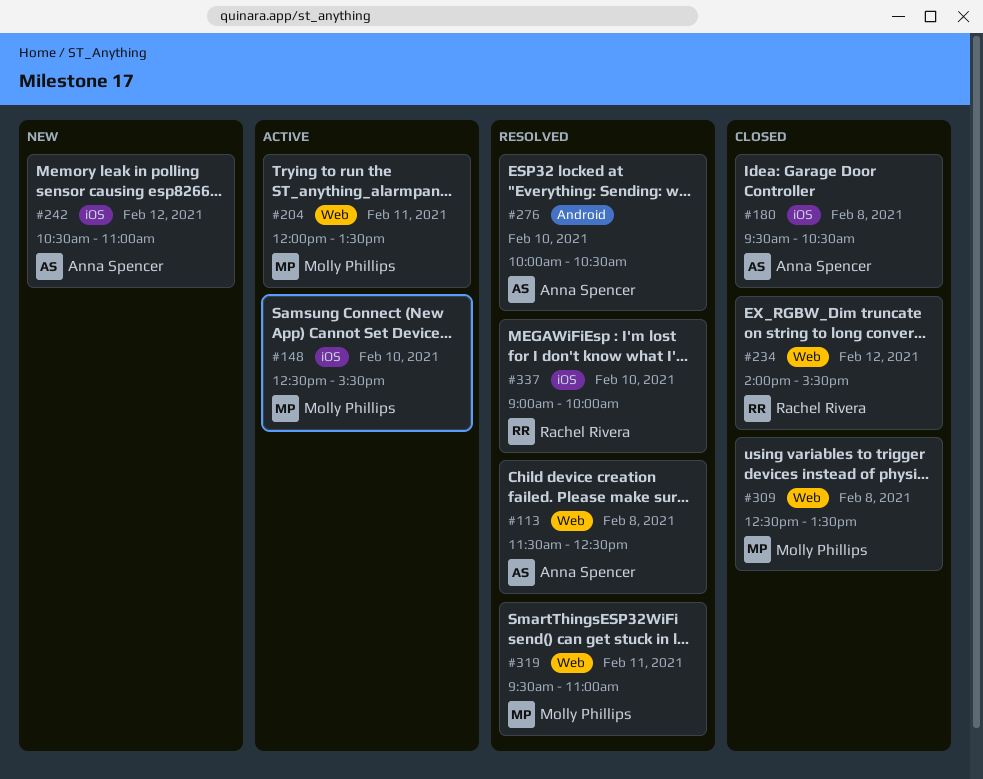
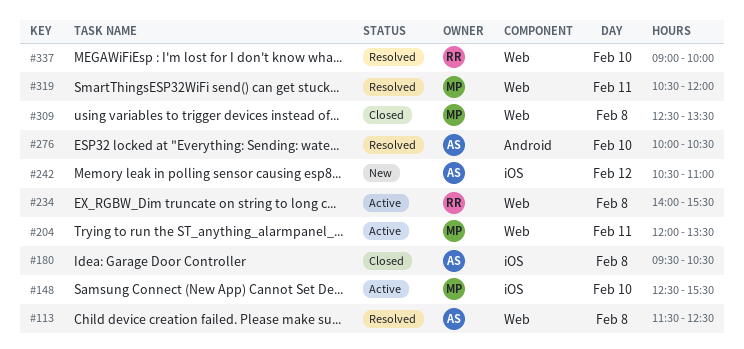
#234, status: Closed -> Active
#234, day: Feb 12 -> Feb 8
#319, begins: 09:30 -> 10:30
#319, ends: 11:00 -> 12:00
#337, label: iOS -> Web

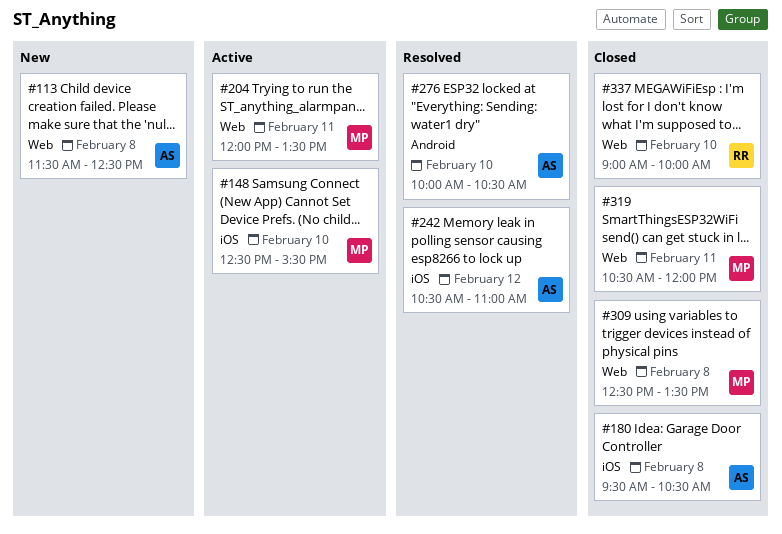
#113, status: Resolved -> New
#234: present -> none
#242, status: New -> Resolved
#319, status: Resolved -> Closed
#337, status: Resolved -> Closed

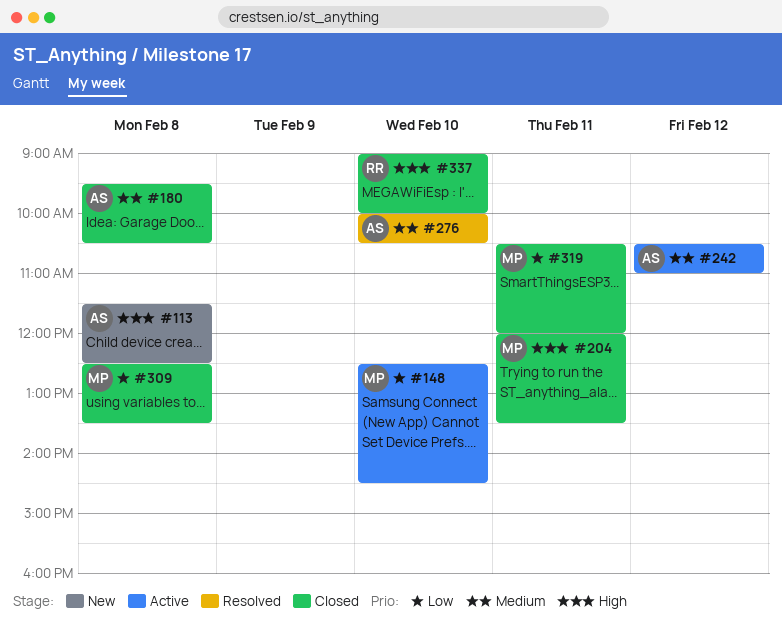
#148, ends: 15:30 -> 14:30
#204, status: Active -> Closed
#242, status: Resolved -> Active

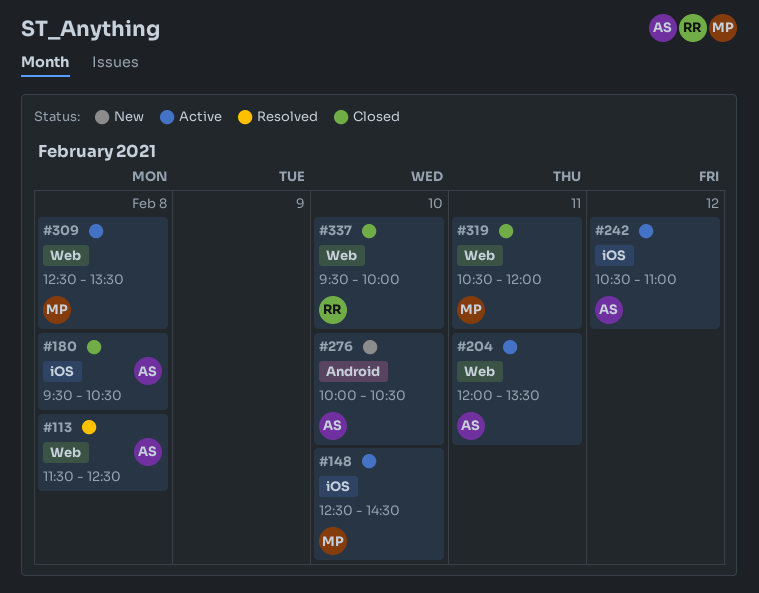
#113, status: New -> Resolved
#204, status: Closed -> Active
#204, owner: MP -> AS
#276, status: Resolved -> New
#309, status: Closed -> Active
#337, begins: 09:00 -> 09:30

